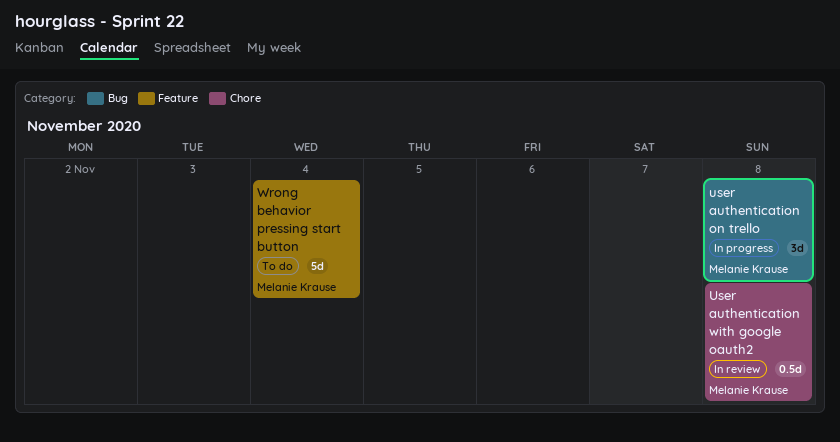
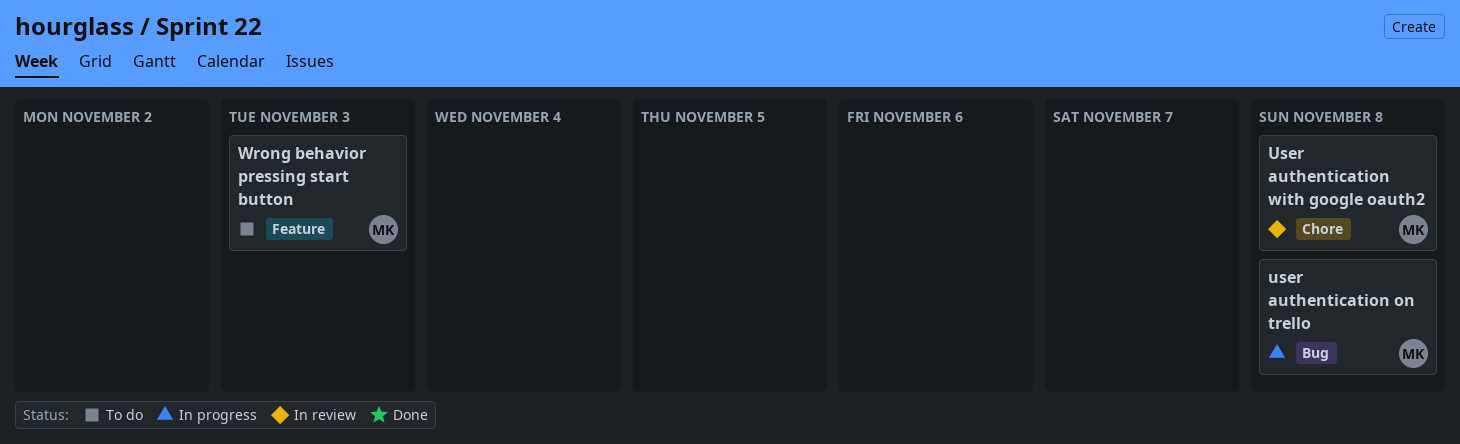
Wrong behavior pressing start button, due: Nov 4 -> Nov 3

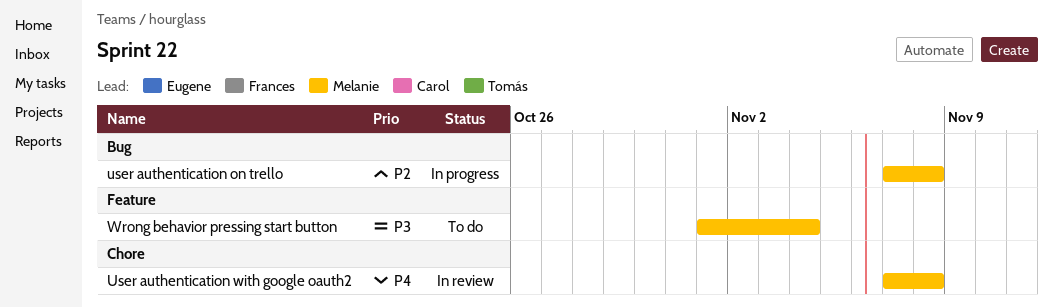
Wrong behavior pressing start button, due: Nov 3 -> Nov 4

